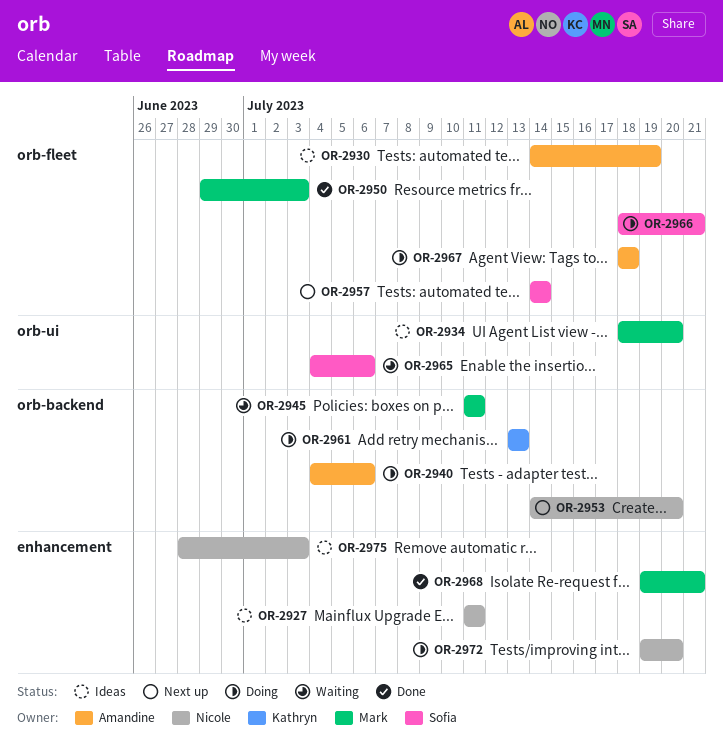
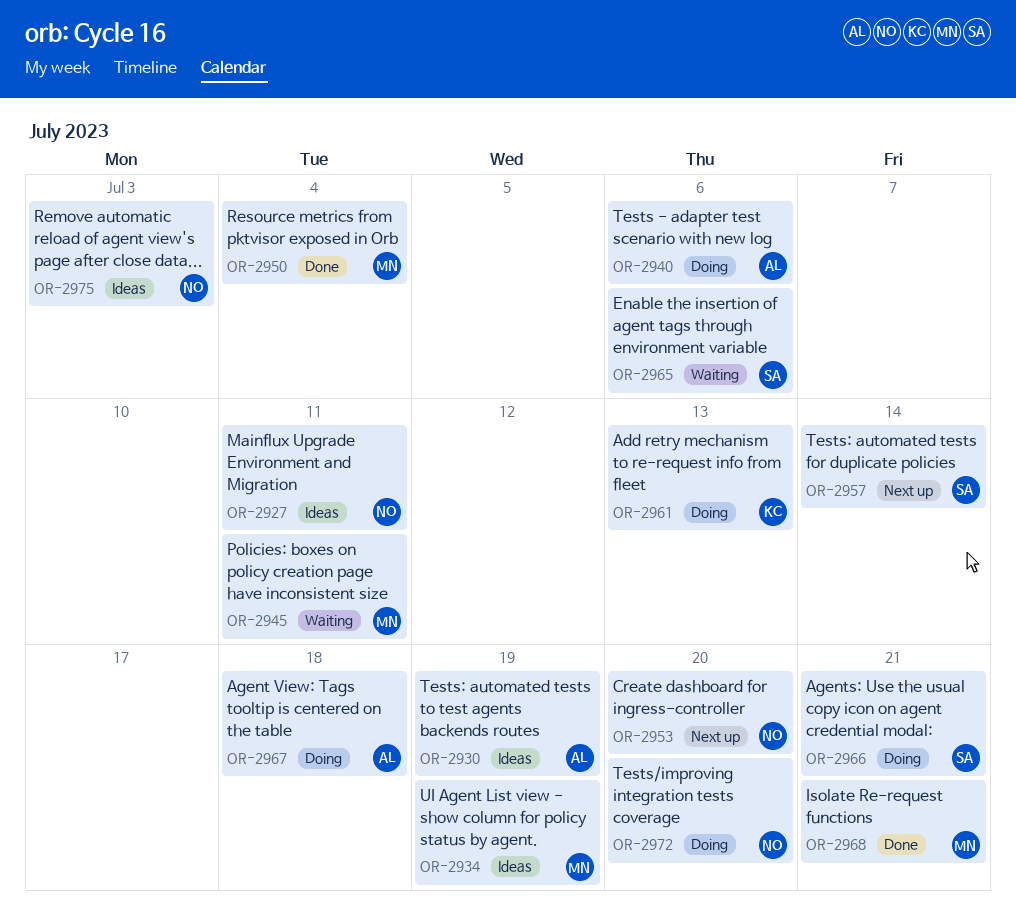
OR-2934, due: Jul 20 -> Jul 19
OR-2950, due: Jul 3 -> Jul 4

